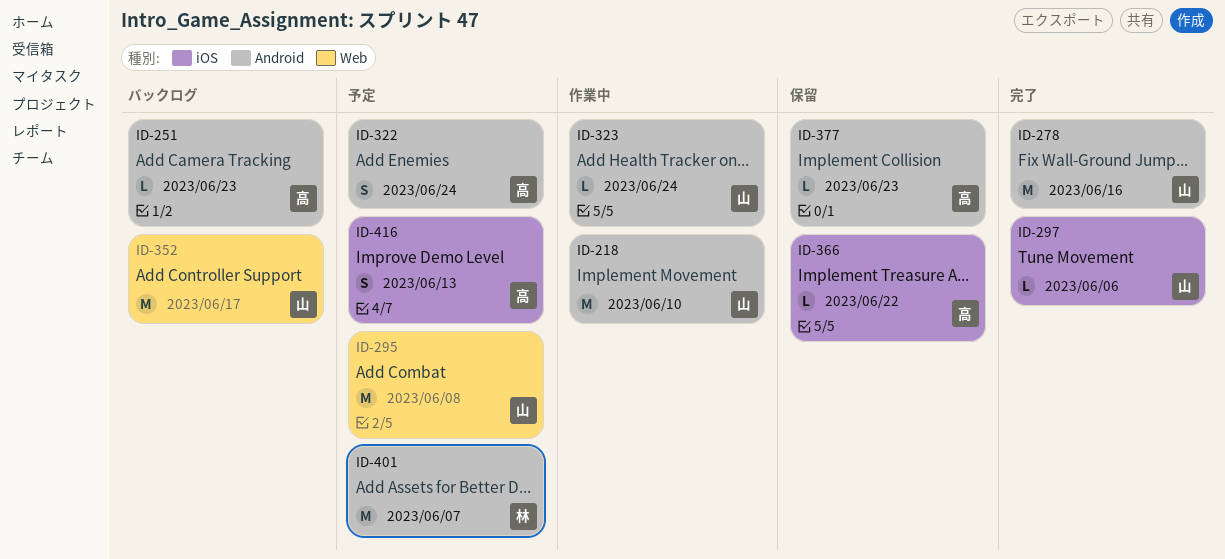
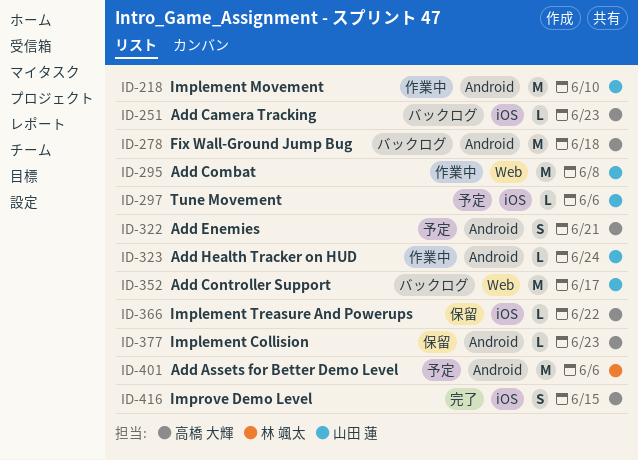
ID-251, label: Android -> iOS
ID-278, status: 完了 -> バックログ
ID-278, owner: 山田 蓮 -> 高橋 大輝
ID-278, due: Jun 16 -> Jun 18
ID-295, status: 予定 -> 作業中
ID-297, status: 完了 -> 予定
ID-322, due: Jun 24 -> Jun 21
ID-401, due: Jun 7 -> Jun 6
ID-416, status: 予定 -> 完了
ID-416, due: Jun 13 -> Jun 15

